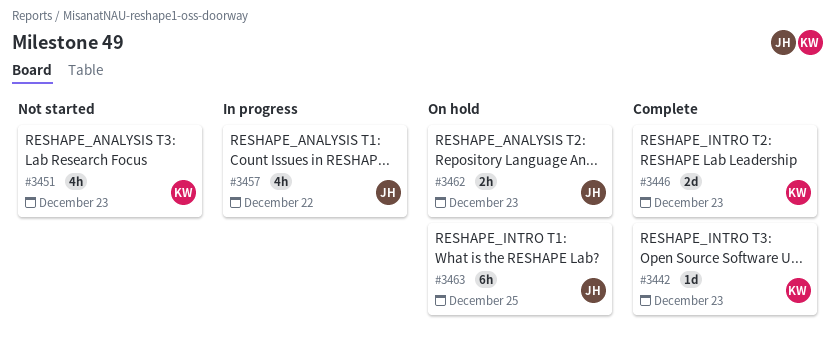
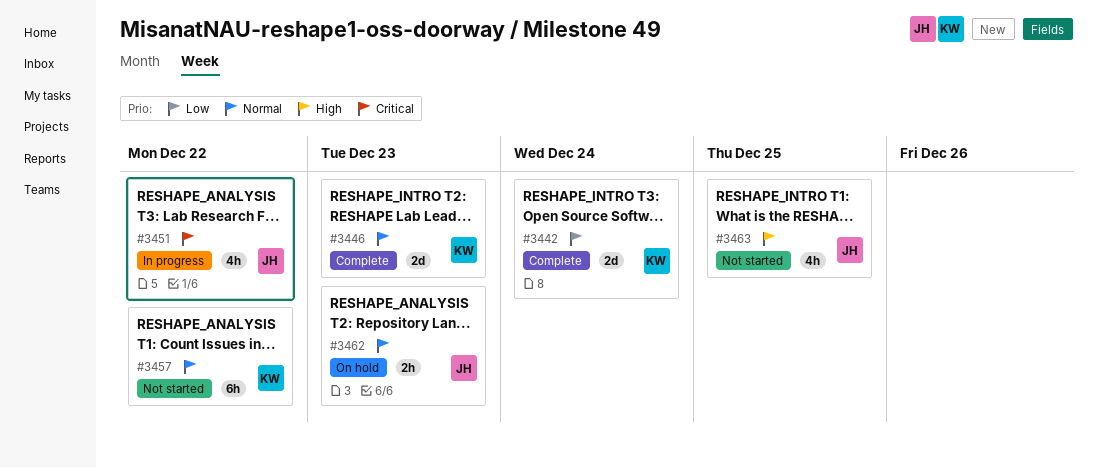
#3442, estimate: 1d -> 2d
#3442, due: Dec 23 -> Dec 24
#3451, status: Not started -> In progress
#3451, owner: KW -> JH
#3451, due: Dec 23 -> Dec 22
#3457, status: In progress -> Not started
#3457, owner: JH -> KW
#3457, estimate: 4h -> 6h
#3463, status: On hold -> Not started
#3463, estimate: 6h -> 4h

